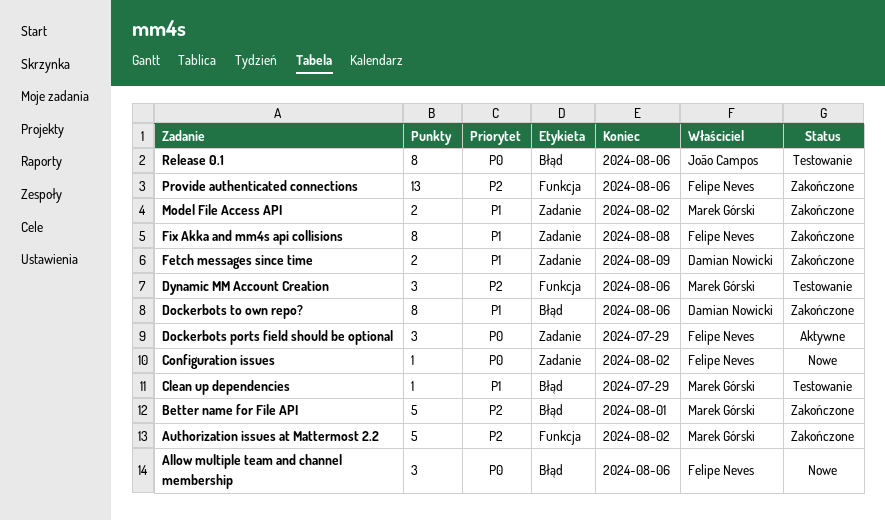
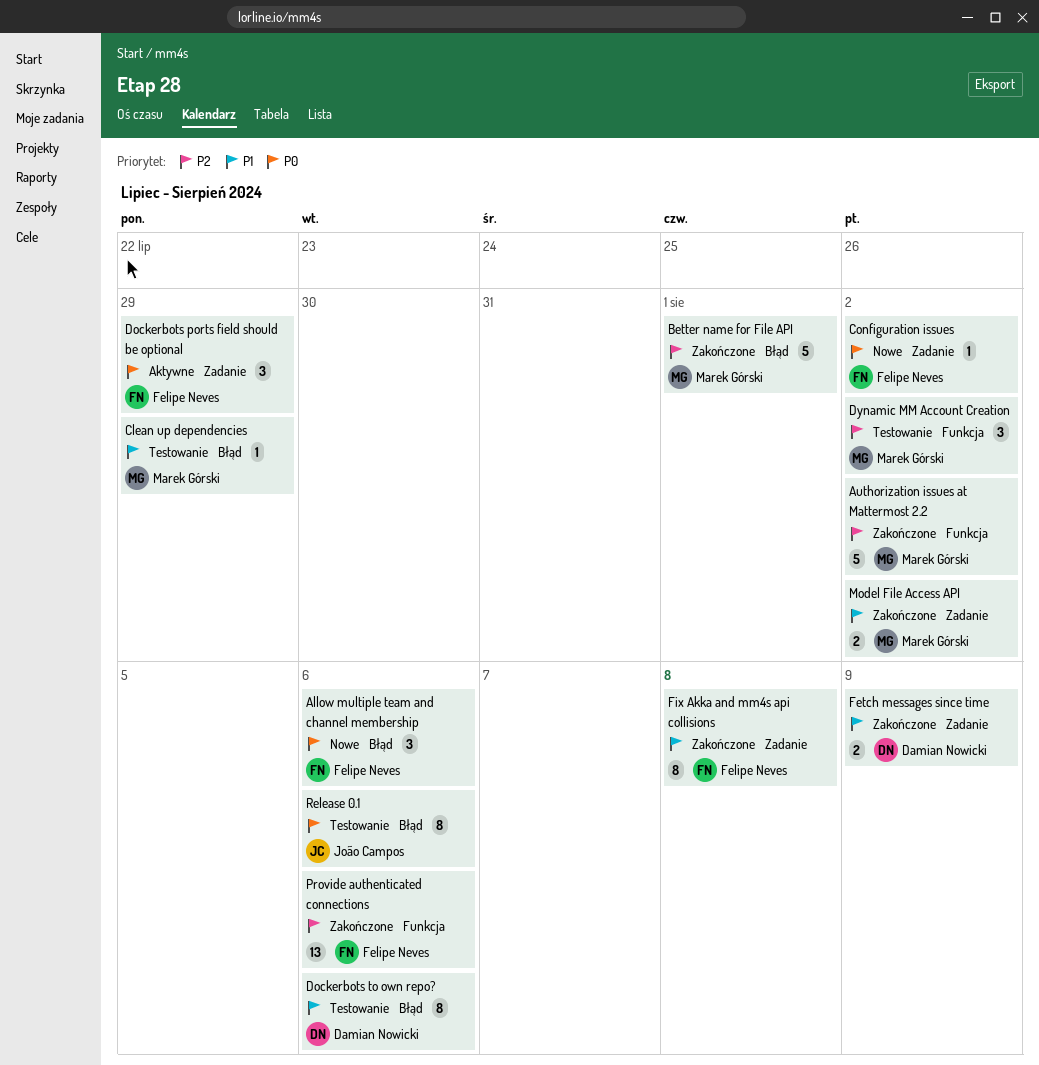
Dockerbots to own repo?, status: Zakończone -> Testowanie
Dynamic MM Account Creation, due: Aug 6 -> Aug 2

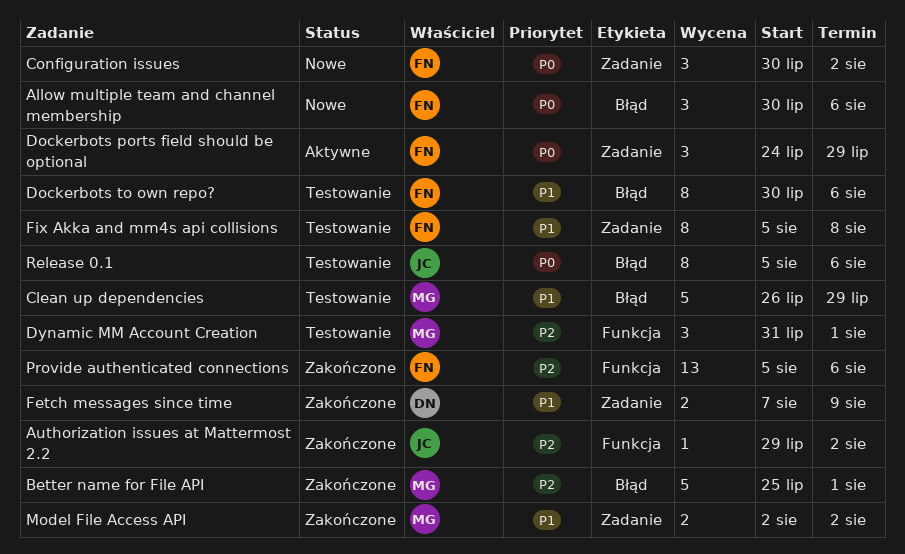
Authorization issues at Mattermost 2.2, owner: Marek Górski -> João Campos
Authorization issues at Mattermost 2.2, estimate: 5 -> 1
Clean up dependencies, estimate: 1 -> 5
Configuration issues, estimate: 1 -> 3
Dockerbots to own repo?, owner: Damian Nowicki -> Felipe Neves
Dynamic MM Account Creation, due: Aug 2 -> Aug 1
Fix Akka and mm4s api collisions, status: Zakończone -> Testowanie

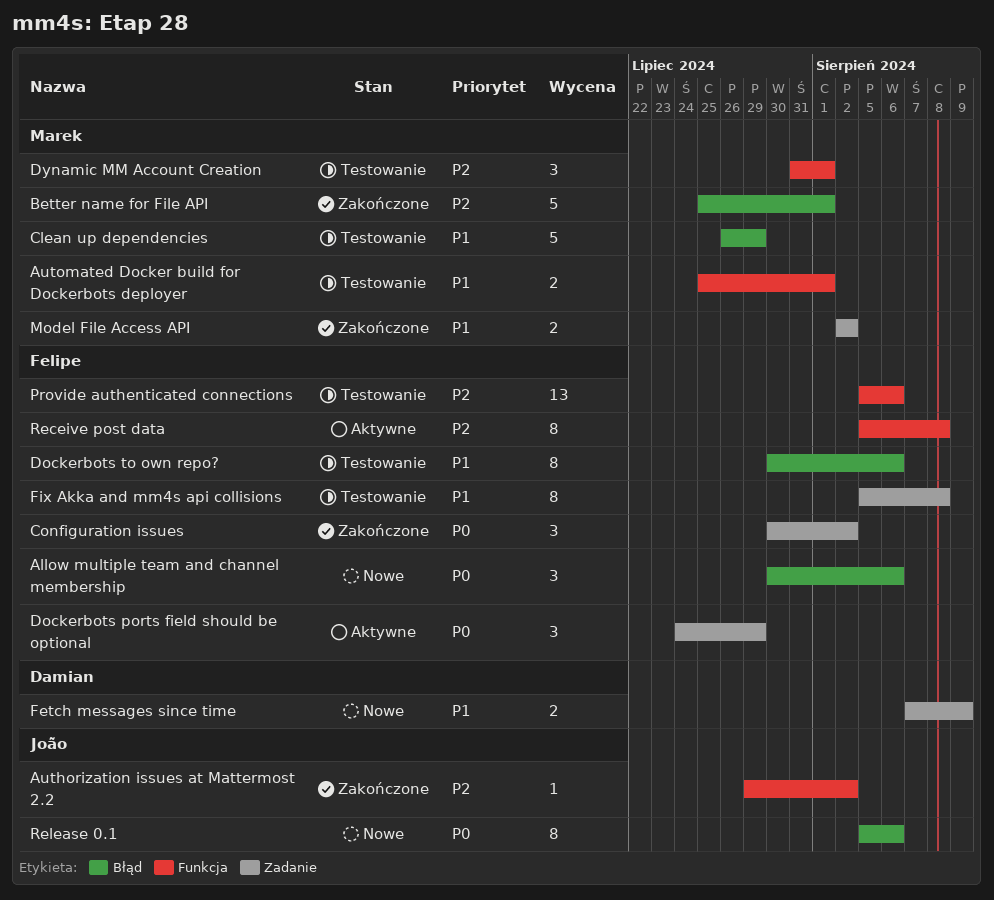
Automated Docker build for Dockerbots deployer: none -> present
Configuration issues, status: Nowe -> Zakończone
Fetch messages since time, status: Zakończone -> Nowe
Provide authenticated connections, status: Zakończone -> Testowanie
Receive post data: none -> present
Release 0.1, status: Testowanie -> Nowe

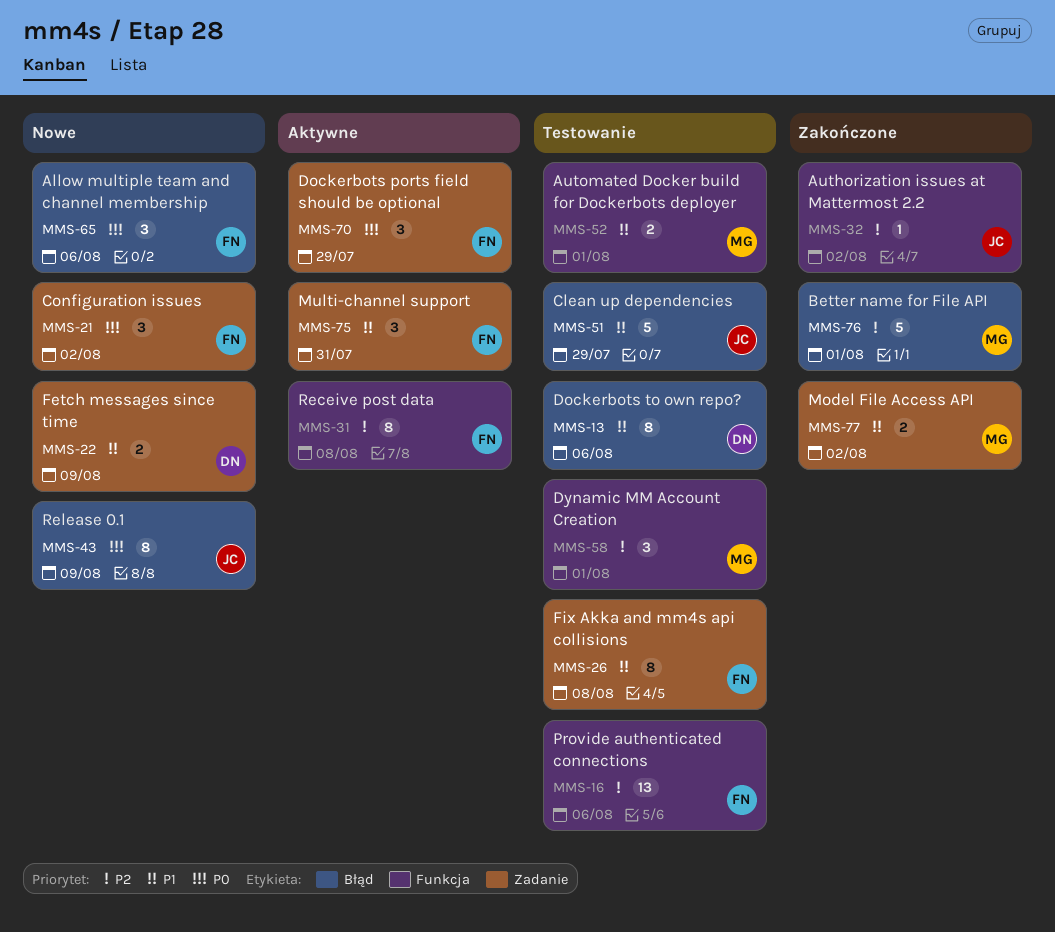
Clean up dependencies, owner: Marek -> João
Configuration issues, status: Zakończone -> Nowe
Dockerbots to own repo?, owner: Felipe -> Damian
Multi-channel support: none -> present
Release 0.1, due: Aug 6 -> Aug 9

